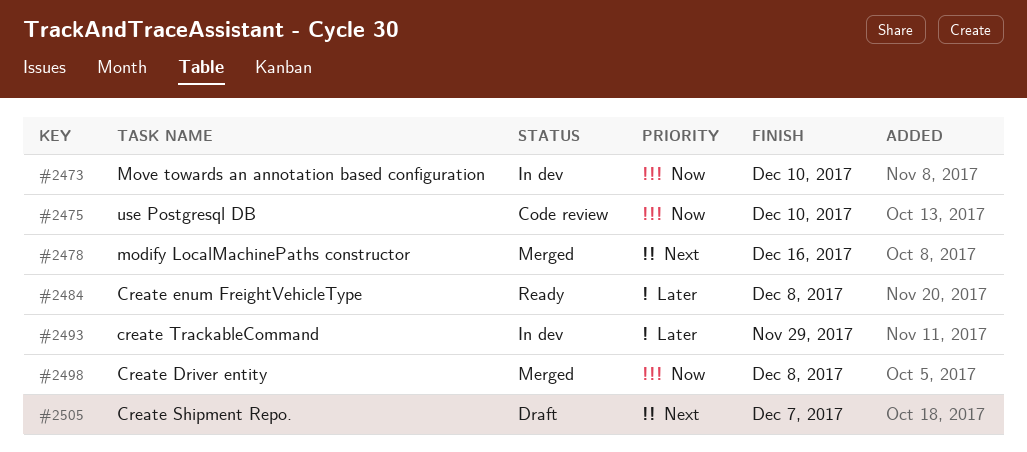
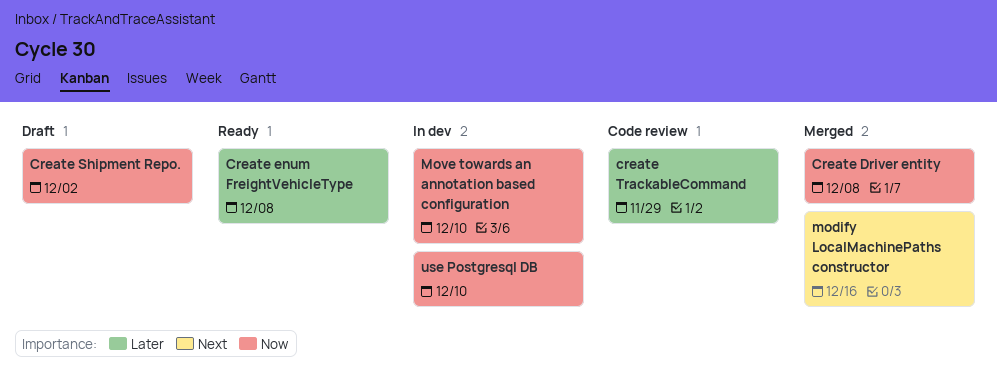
Create Shipment Repo., priority: Next -> Now
Create Shipment Repo., due: Dec 7 -> Dec 2
create TrackableCommand, status: In dev -> Code review
use Postgresql DB, status: Code review -> In dev

